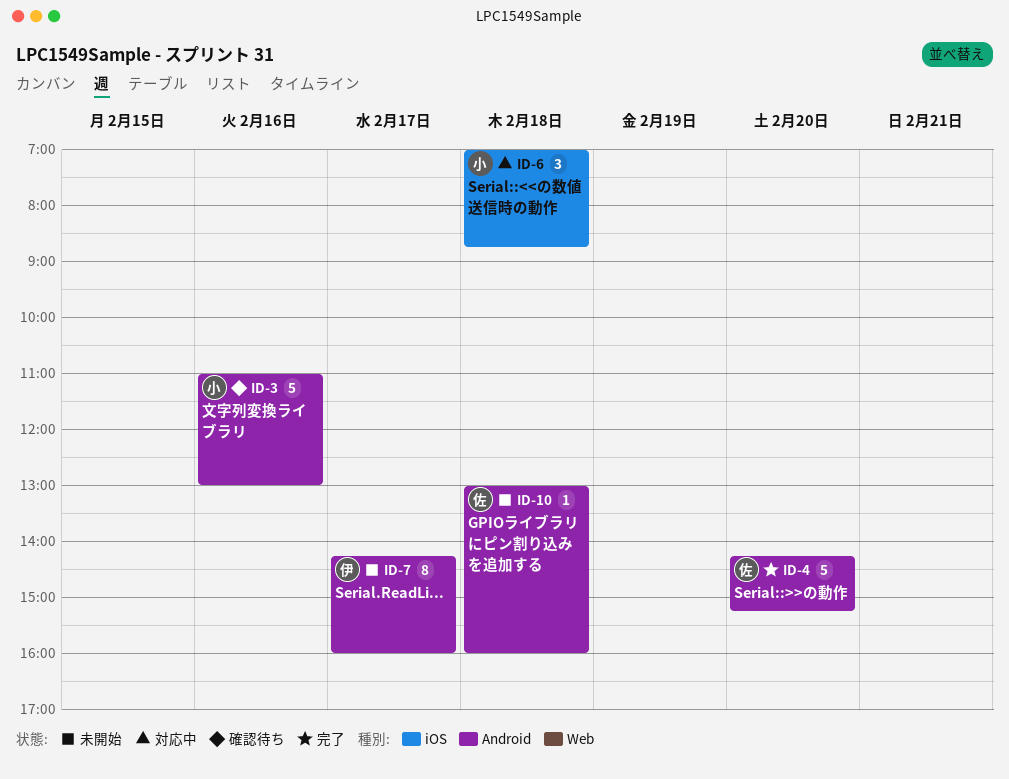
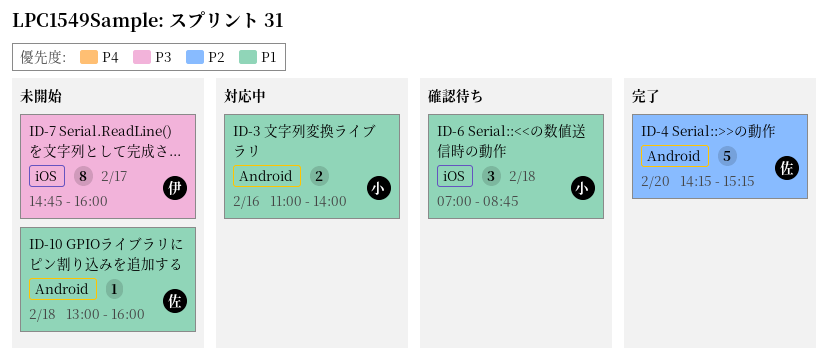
ID-3, status: 確認待ち -> 対応中
ID-3, estimate: 5 -> 2
ID-3, ends: 13:00 -> 14:00
ID-6, status: 対応中 -> 確認待ち
ID-7, label: Android -> iOS
ID-7, begins: 14:15 -> 14:45

